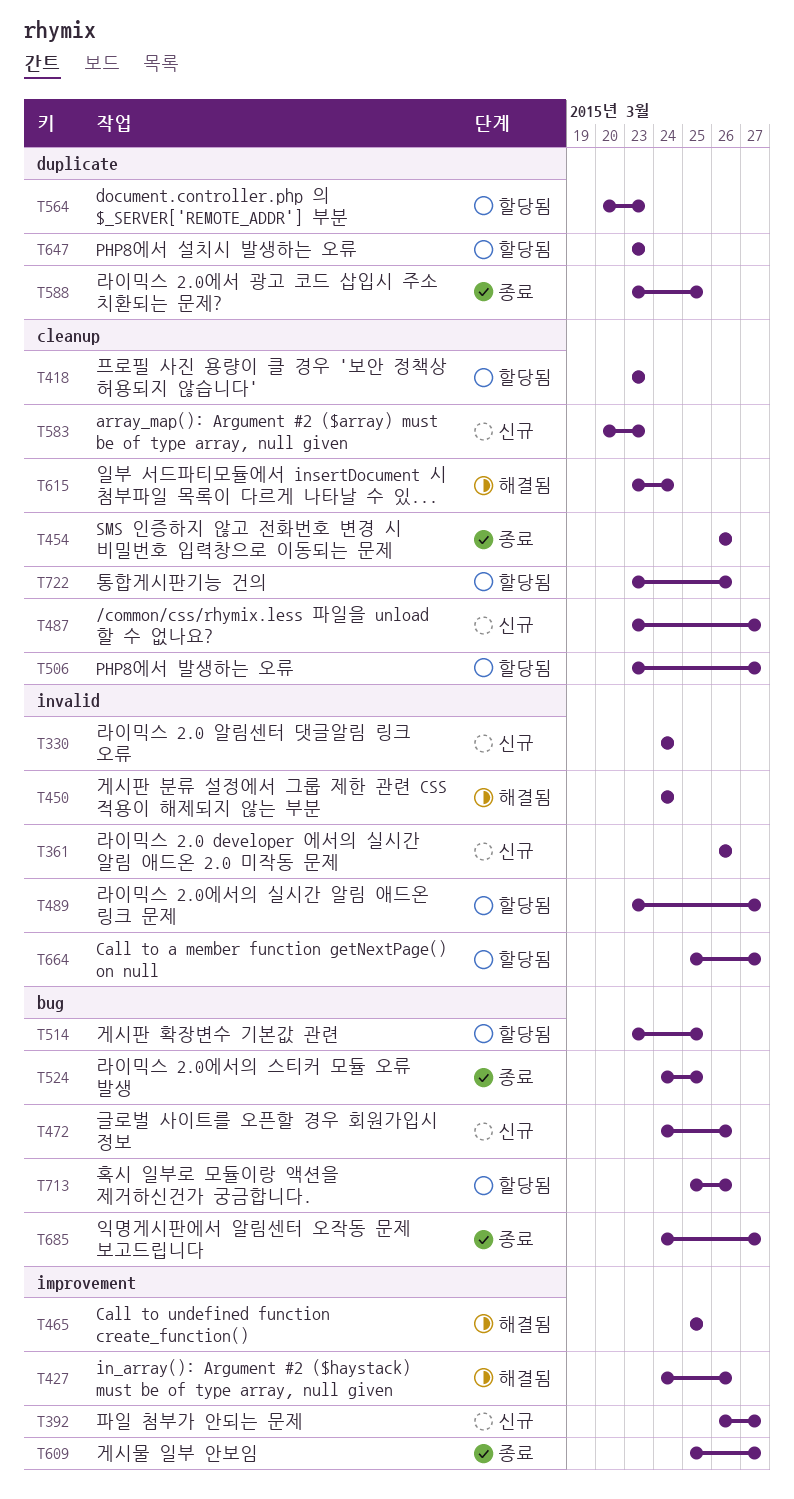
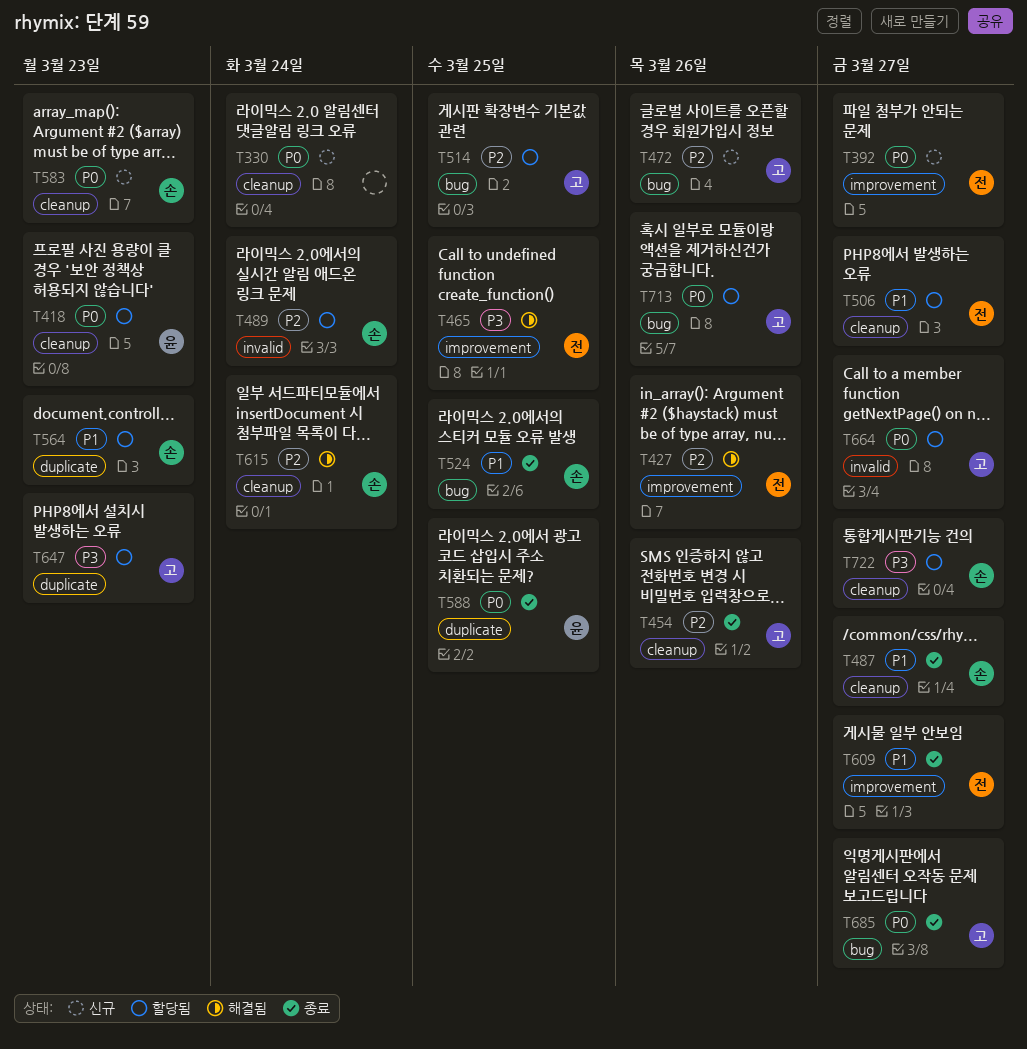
T330, label: invalid -> cleanup
T361: present -> none
T450: present -> none
T487, status: 신규 -> 종료
T489, due: Mar 27 -> Mar 24
T722, due: Mar 26 -> Mar 27

